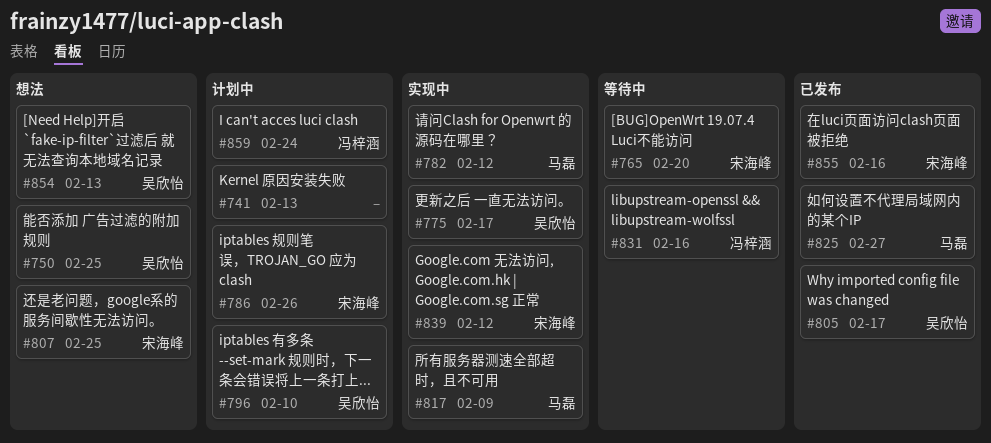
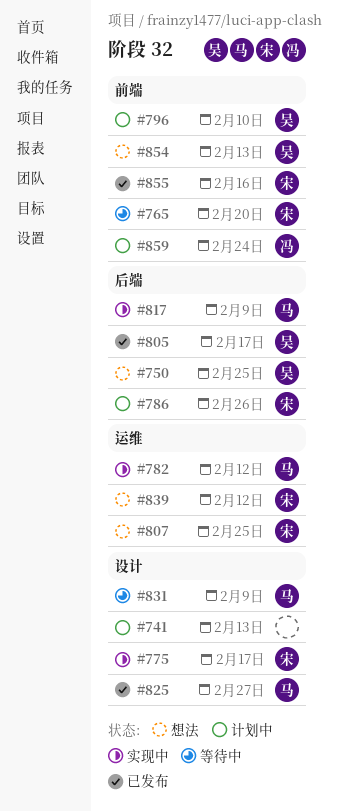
#775, owner: 吴欣怡 -> 宋海峰
#831, owner: 冯梓涵 -> 马磊
#831, due: Feb 16 -> Feb 9
#839, status: 实现中 -> 想法

